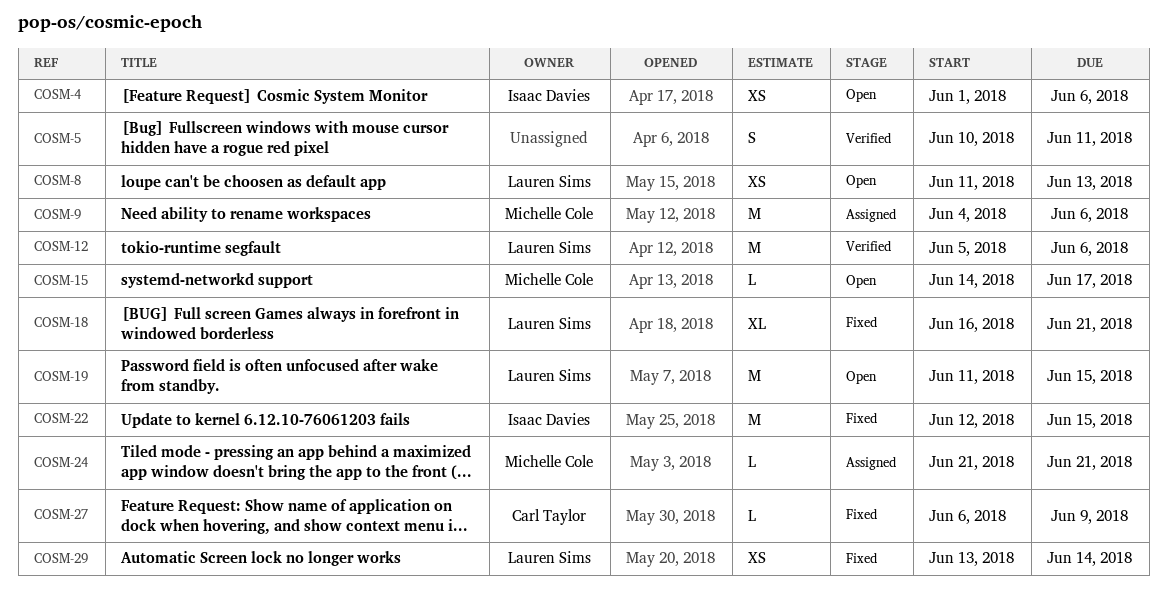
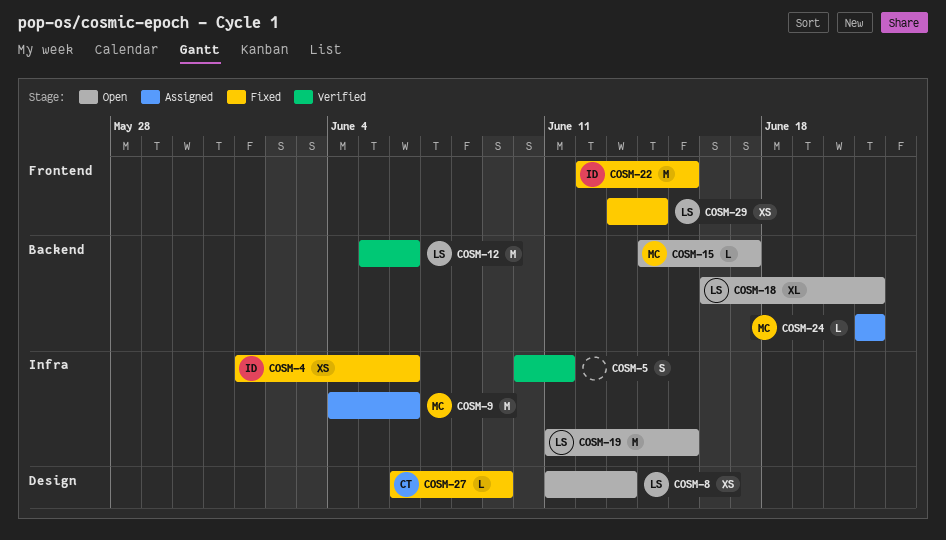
COSM-4, status: Open -> Fixed
COSM-18, status: Fixed -> Open

